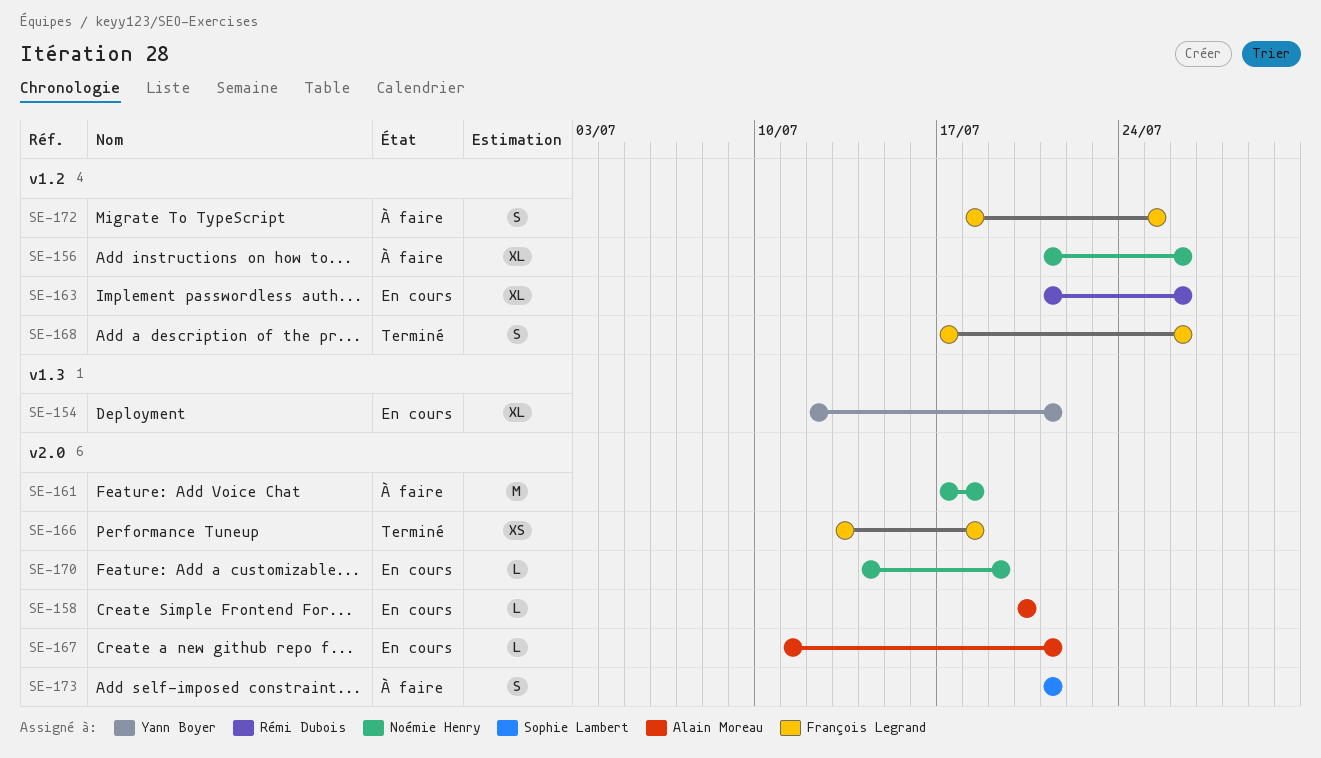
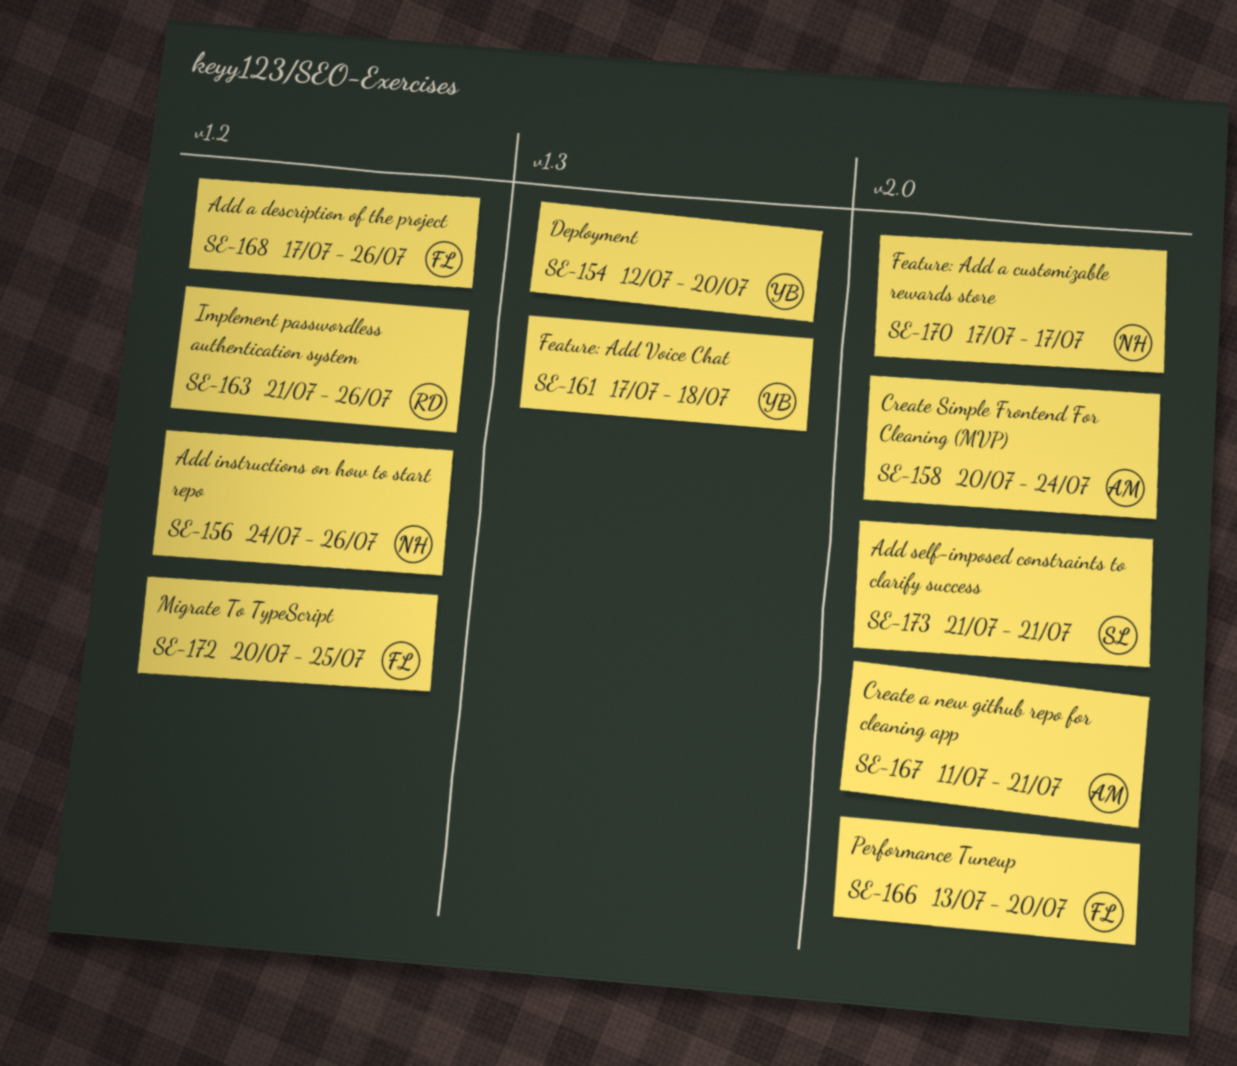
SE-154, due: Jul 21 -> Jul 20
SE-156, start: Jul 21 -> Jul 24
SE-158, due: Jul 20 -> Jul 24
SE-161, owner: Noémie Henry -> Yann Boyer
SE-161, label: v2.0 -> v1.3
SE-166, due: Jul 18 -> Jul 20
SE-170, start: Jul 14 -> Jul 17
SE-170, due: Jul 19 -> Jul 17
SE-172, start: Jul 18 -> Jul 20

